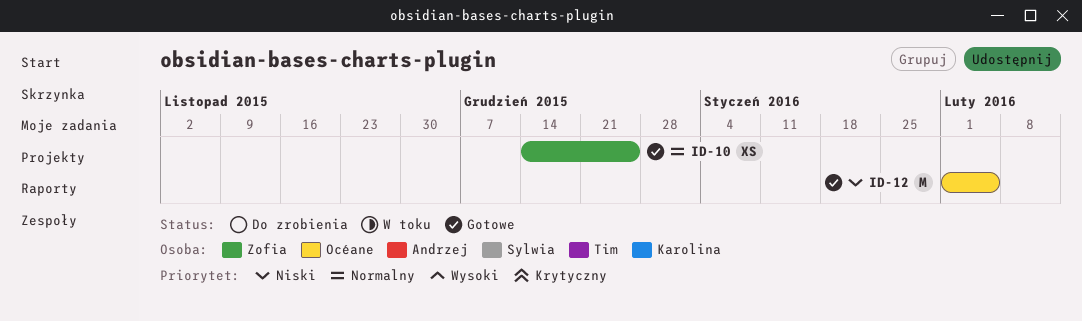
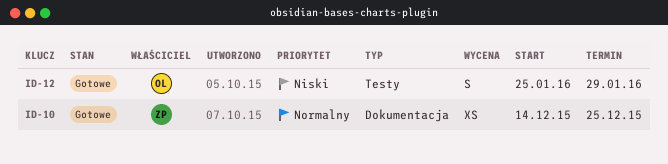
ID-12, estimate: M -> S
ID-12, start: Feb 1 -> Jan 25
ID-12, due: Feb 5 -> Jan 29

